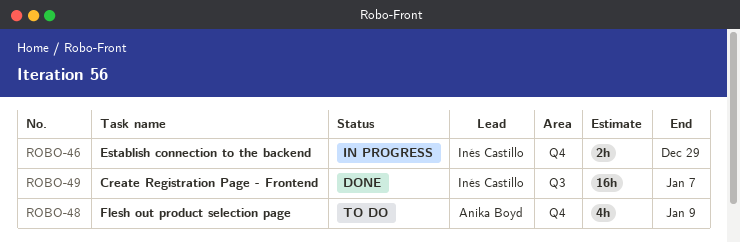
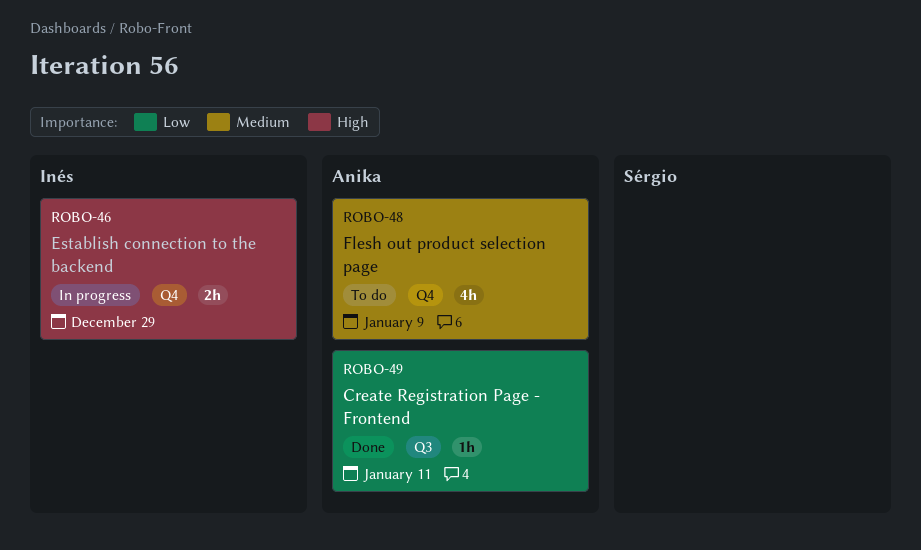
ROBO-49, owner: Inés Castillo -> Anika Boyd
ROBO-49, estimate: 16h -> 1h
ROBO-49, due: Jan 7 -> Jan 11

